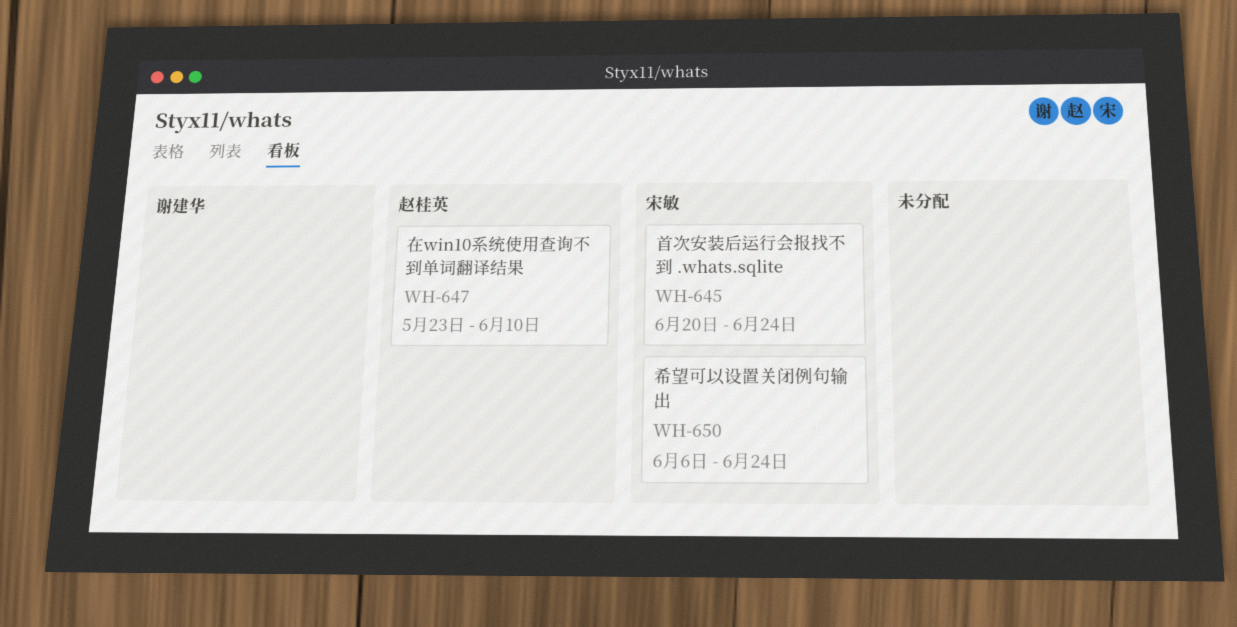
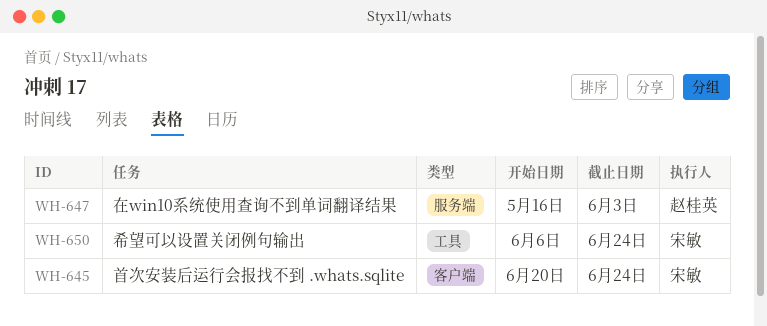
WH-647, start: May 23 -> May 16
WH-647, due: Jun 10 -> Jun 3

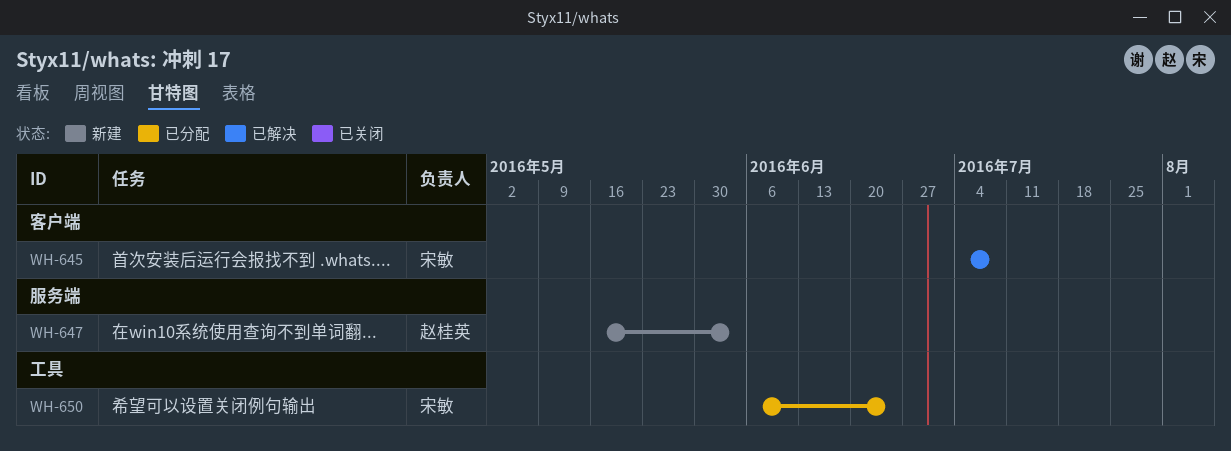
WH-645, start: Jun 20 -> Jul 4
WH-645, due: Jun 24 -> Jul 8

